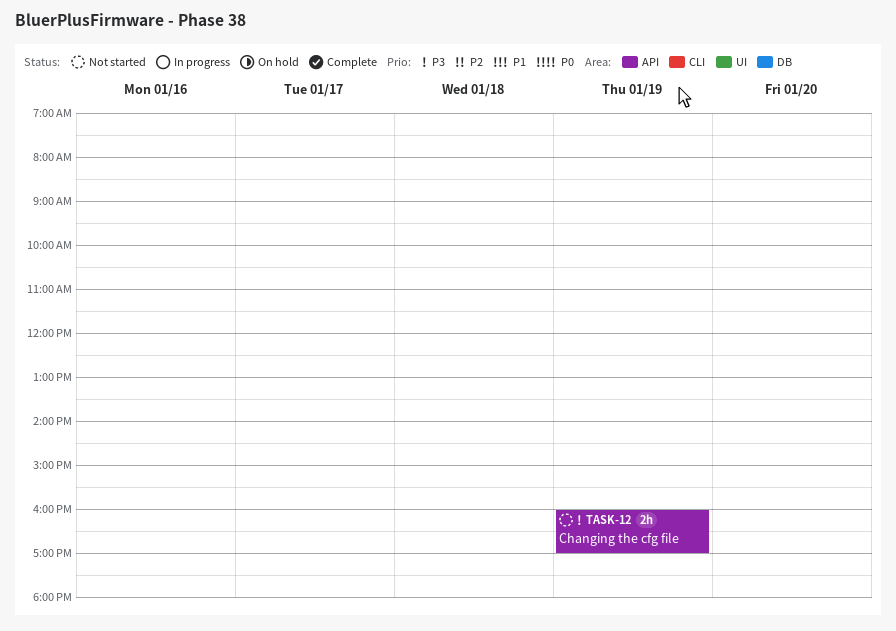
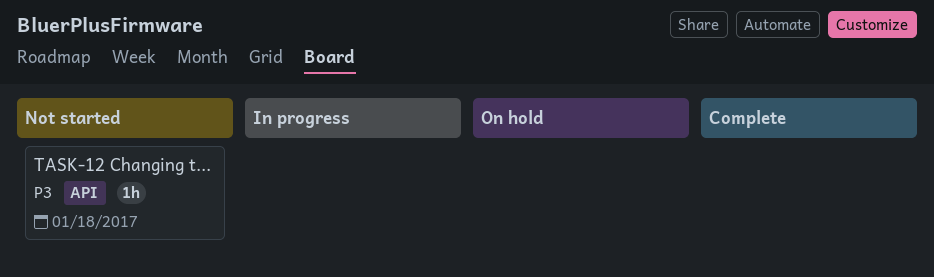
TASK-12, estimate: 2h -> 1h
TASK-12, day: Jan 19 -> Jan 18

